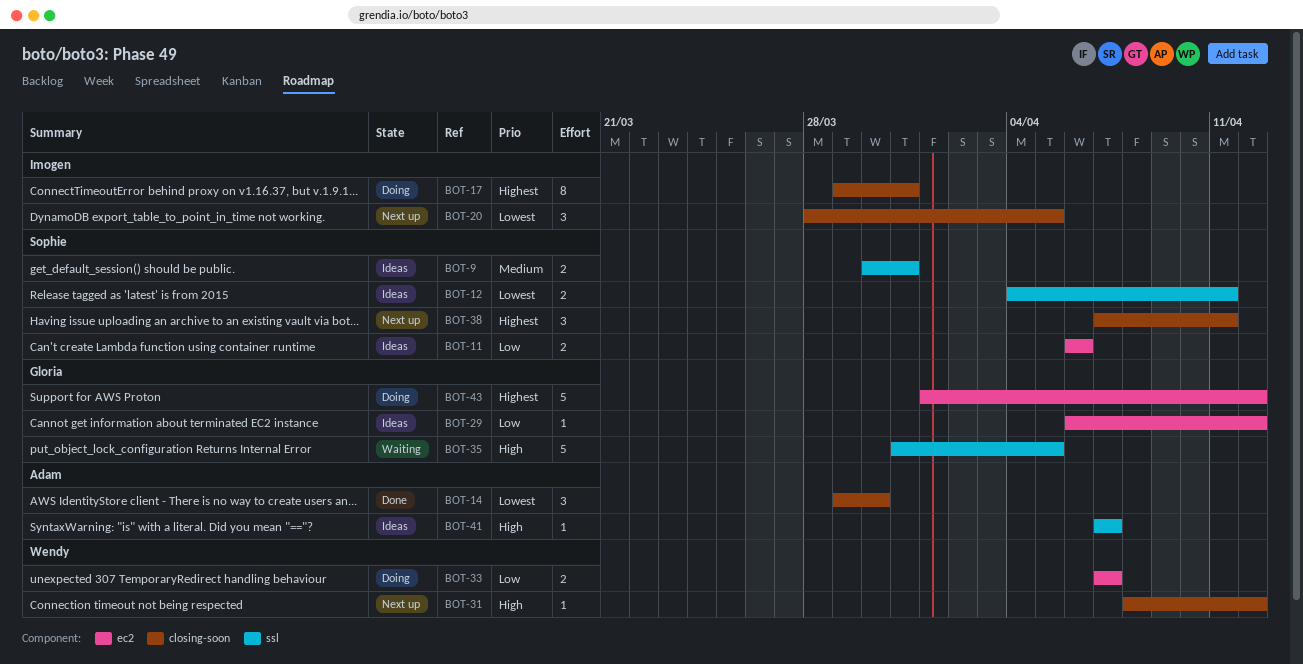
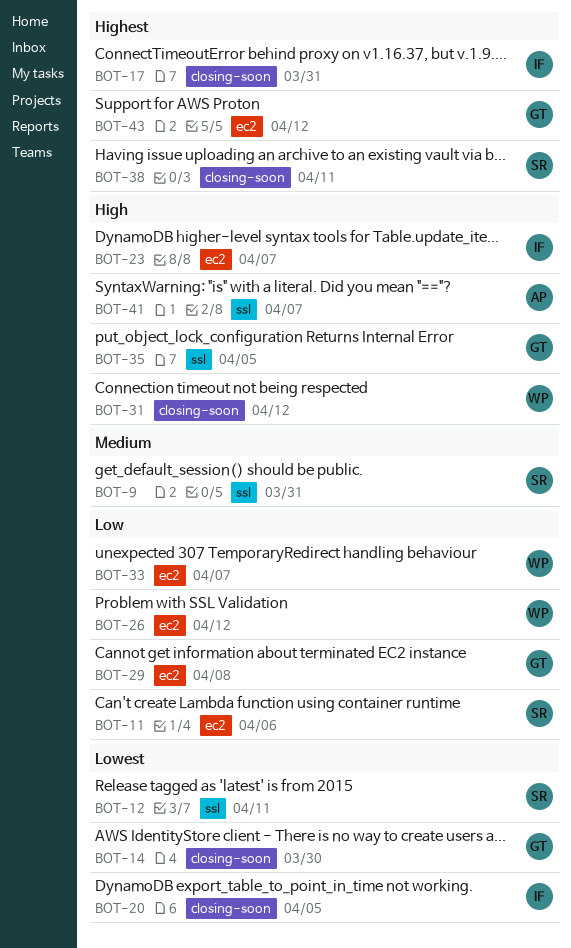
BOT-14, owner: Adam -> Gloria
BOT-23: none -> present
BOT-26: none -> present
BOT-29, due: Apr 12 -> Apr 8

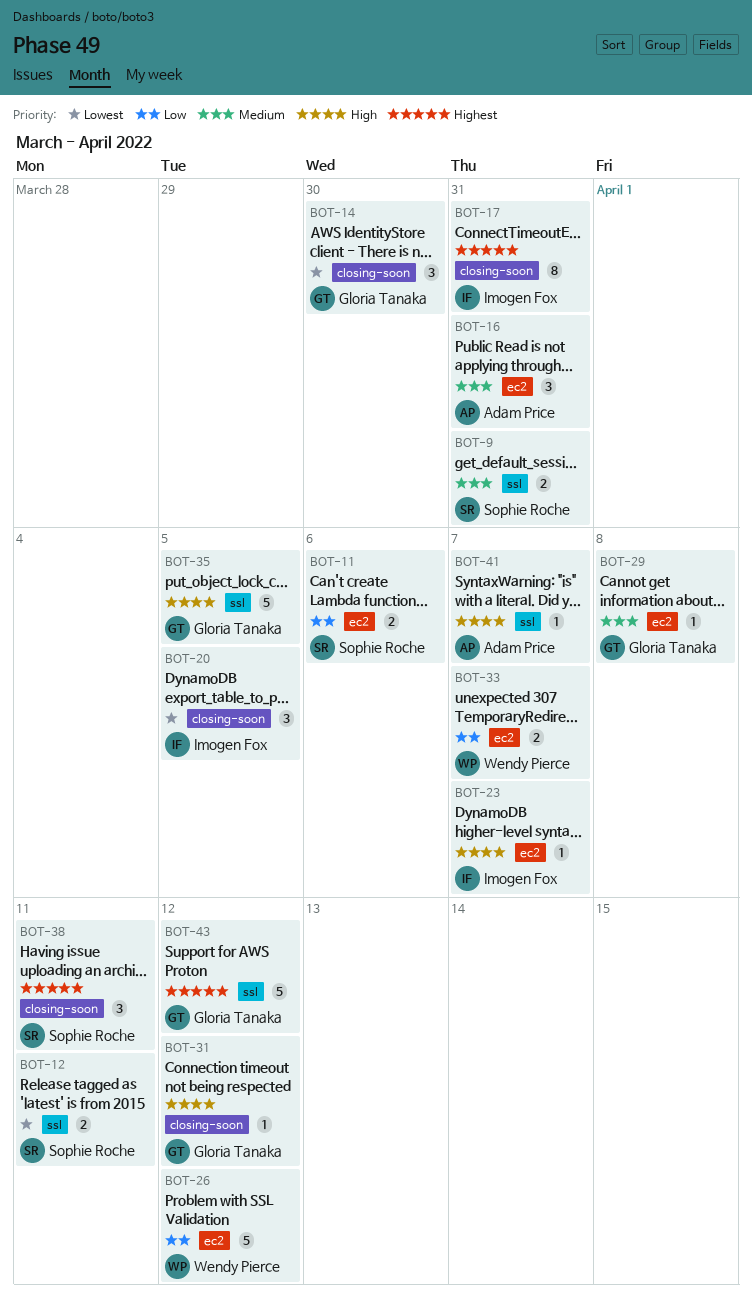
BOT-16: none -> present
BOT-29, priority: Low -> Medium
BOT-31, owner: Wendy Pierce -> Gloria Tanaka
BOT-43, label: ec2 -> ssl

